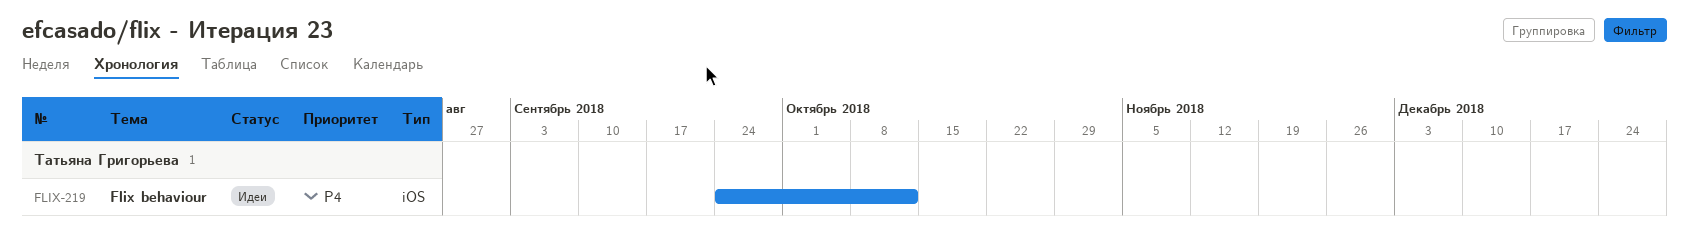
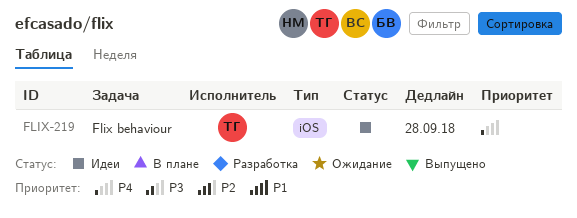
FLIX-219, due: Oct 12 -> Sep 28

